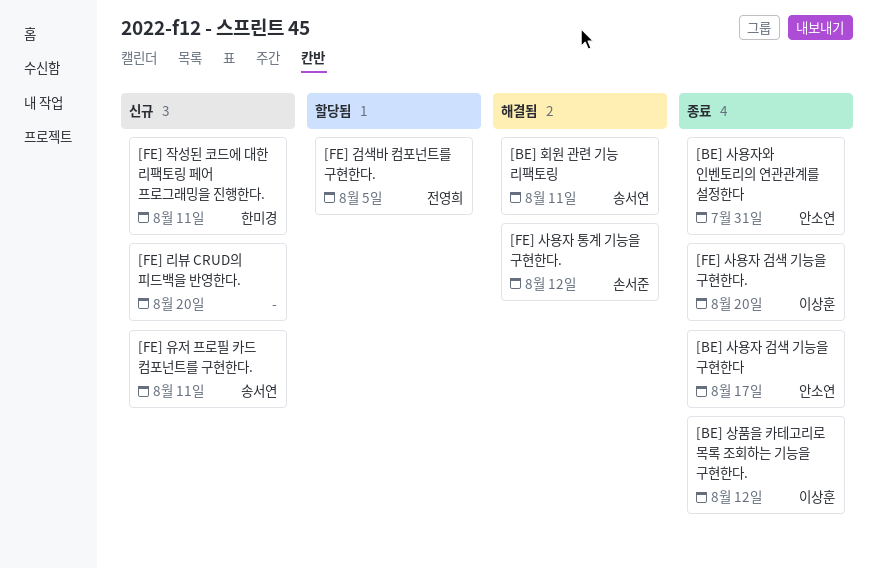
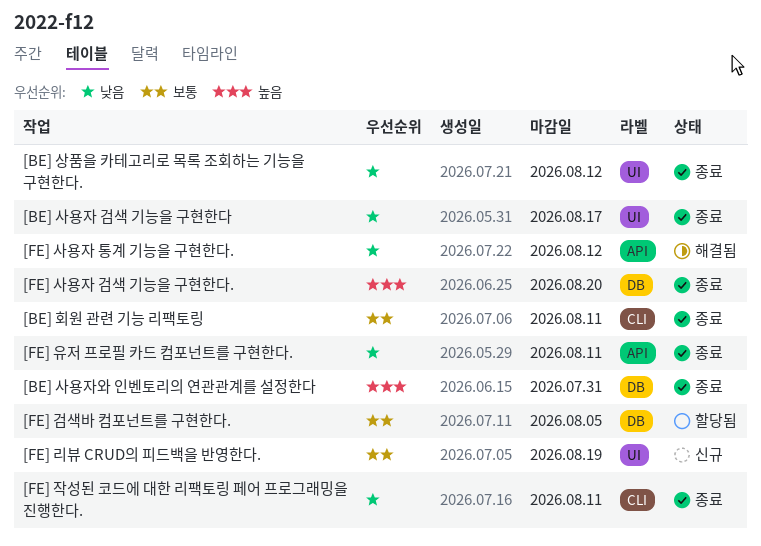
[BE] 회원 관련 기능 리팩토링, status: 해결됨 -> 종료
[FE] 리뷰 CRUD의 피드백을 반영한다., due: Aug 20 -> Aug 19
[FE] 유저 프로필 카드 컴포넌트를 구현한다., status: 신규 -> 종료
[FE] 작성된 코드에 대한 리팩토링 페어 프로그래밍을 진행한다., status: 신규 -> 종료

